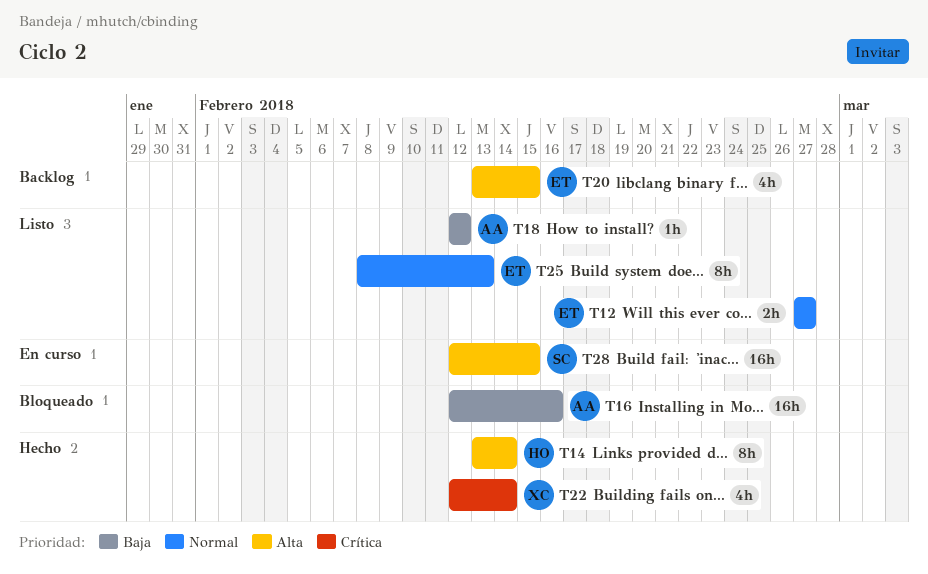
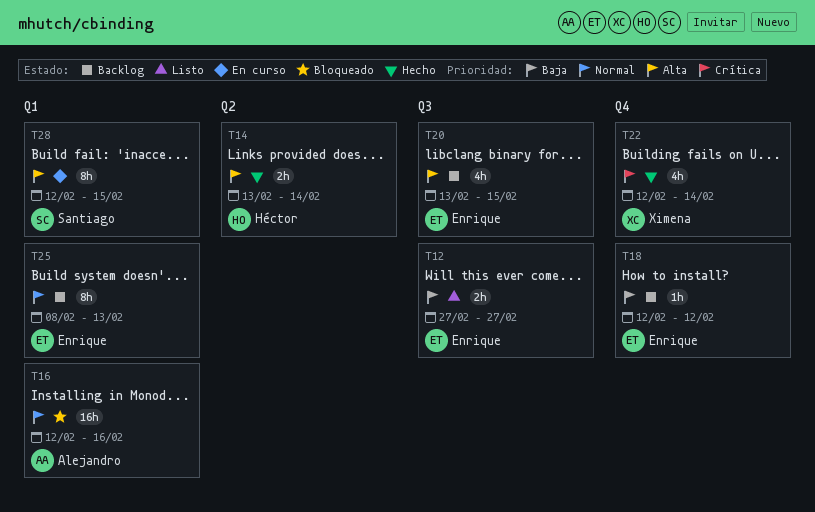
T12, priority: Normal -> Baja
T14, estimate: 8h -> 2h
T16, priority: Baja -> Normal
T18, status: Listo -> Backlog
T18, owner: Alejandro -> Enrique
T25, status: Listo -> Backlog
T28, estimate: 16h -> 8h

